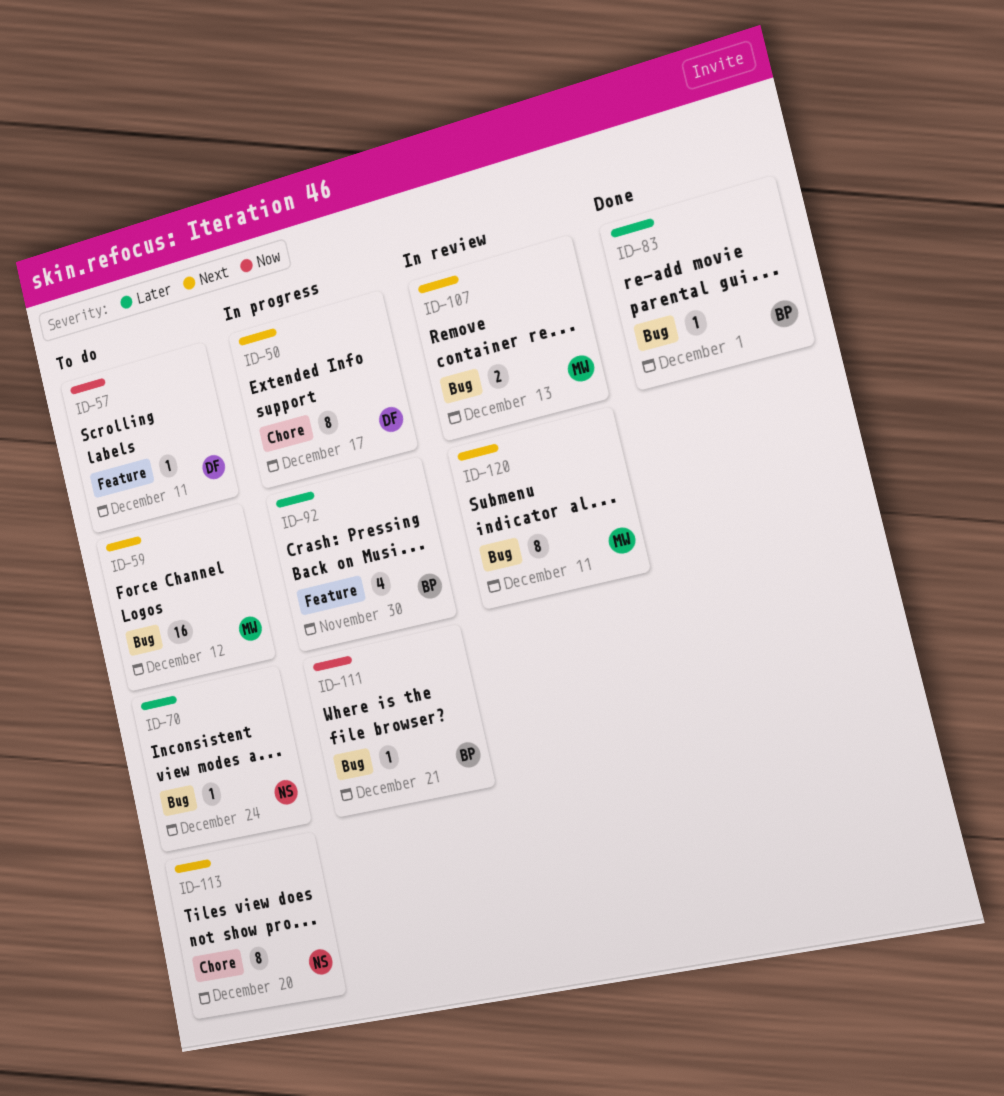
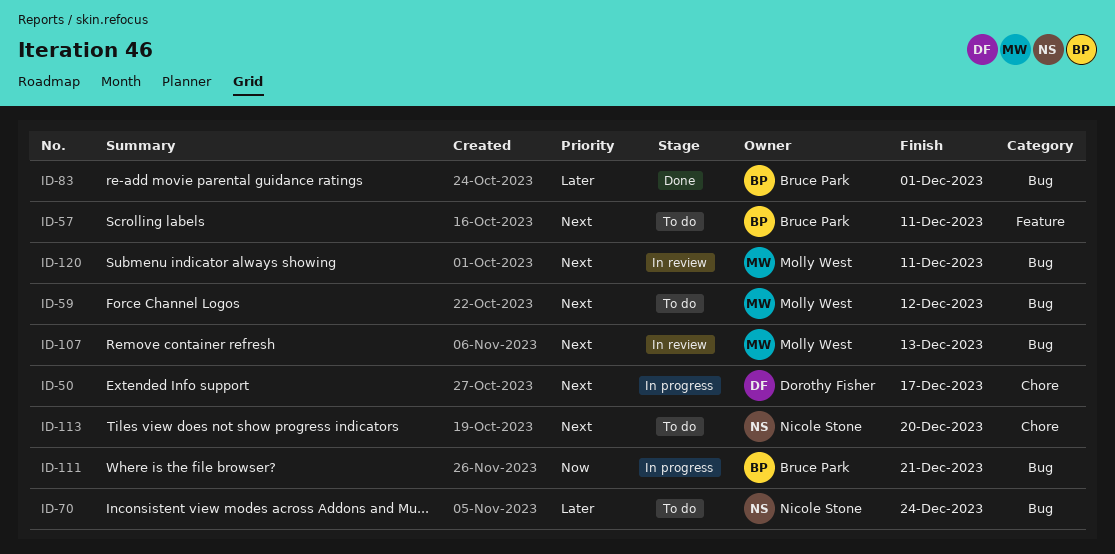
ID-57, owner: Dorothy Fisher -> Bruce Park
ID-57, priority: Now -> Next
ID-92: present -> none

